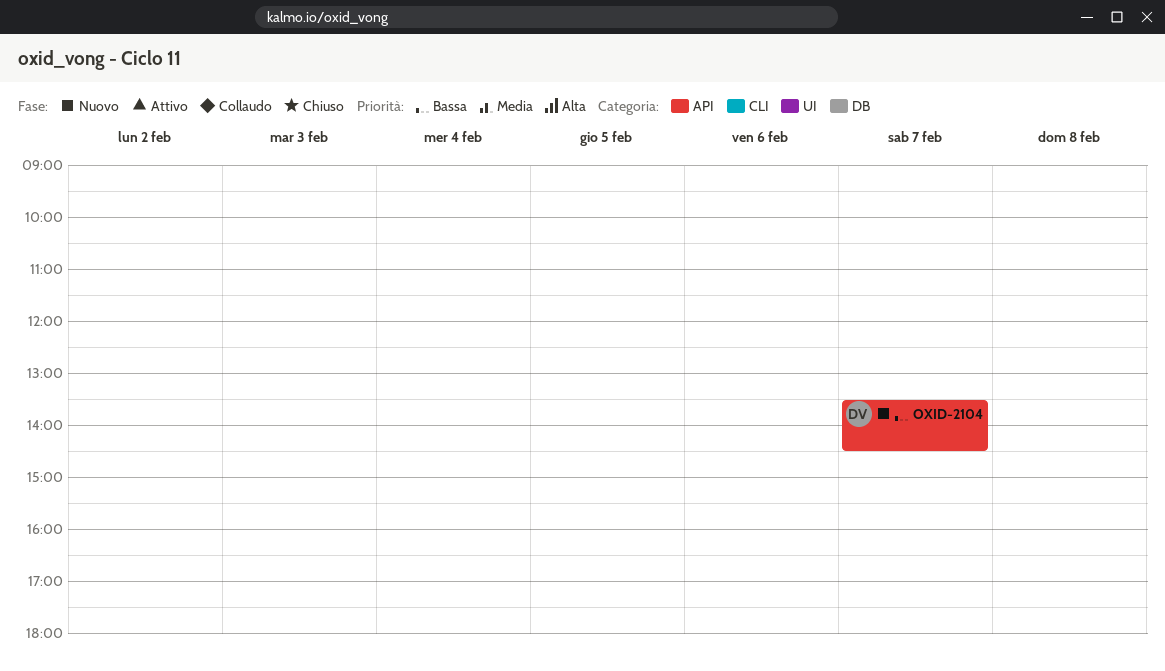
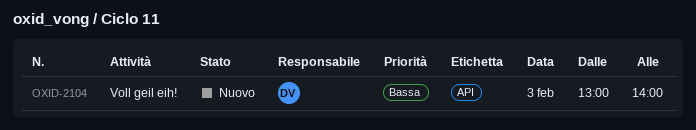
OXID-2104, day: Feb 7 -> Feb 3
OXID-2104, begins: 13:30 -> 13:00
OXID-2104, ends: 14:30 -> 14:00

